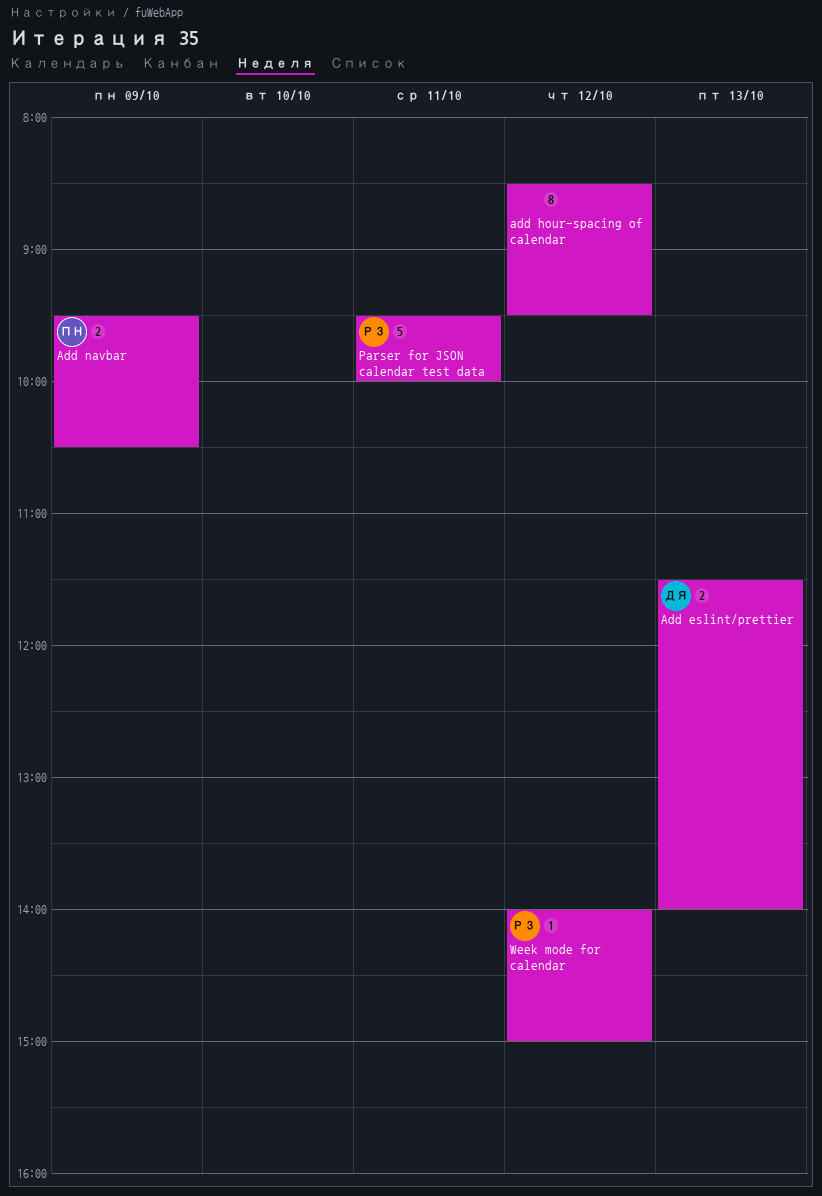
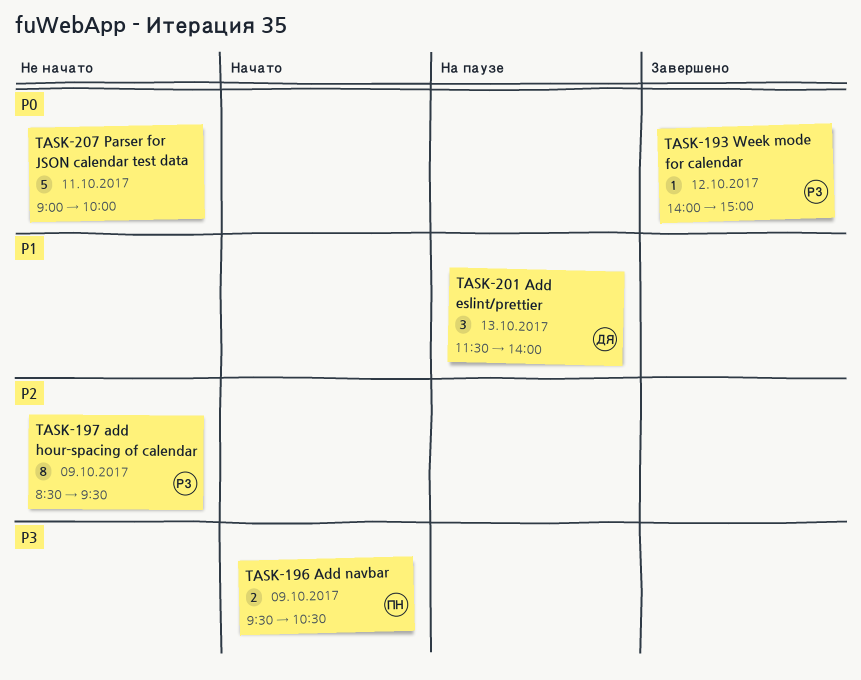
Add eslint/prettier, estimate: 2 -> 3
add hour-spacing of calendar, owner: none -> РЗ
add hour-spacing of calendar, day: Oct 12 -> Oct 9
Parser for JSON calendar test data, owner: РЗ -> none
Parser for JSON calendar test data, begins: 09:30 -> 09:00

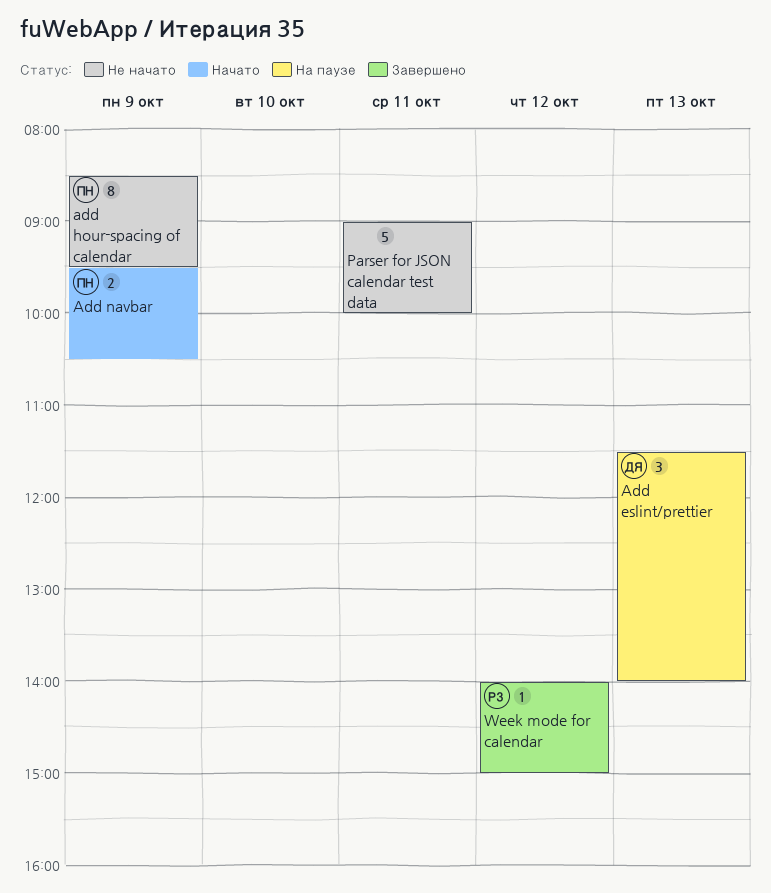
add hour-spacing of calendar, owner: РЗ -> ПН

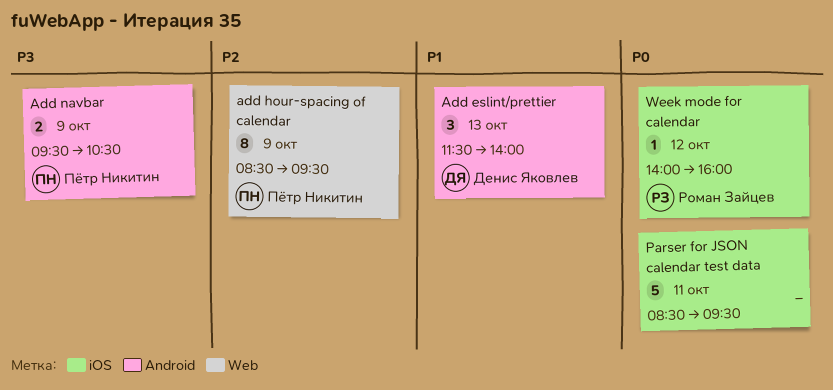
Parser for JSON calendar test data, begins: 09:00 -> 08:30
Parser for JSON calendar test data, ends: 10:00 -> 09:30
Week mode for calendar, ends: 15:00 -> 16:00

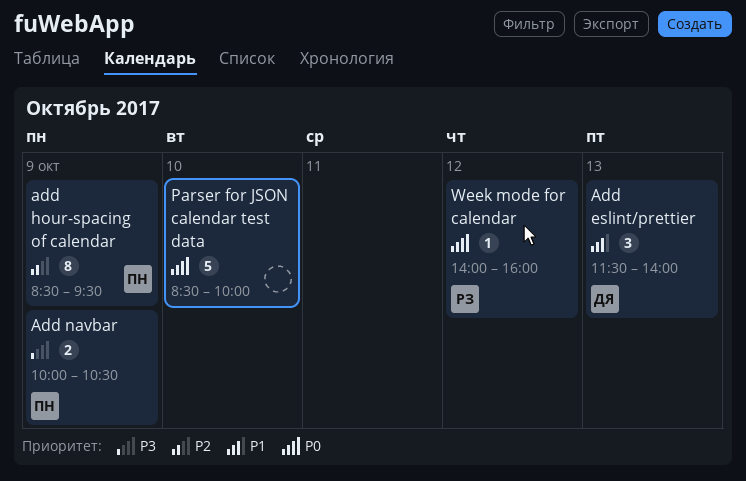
Add navbar, begins: 09:30 -> 10:00
Parser for JSON calendar test data, day: Oct 11 -> Oct 10
Parser for JSON calendar test data, ends: 09:30 -> 10:00

